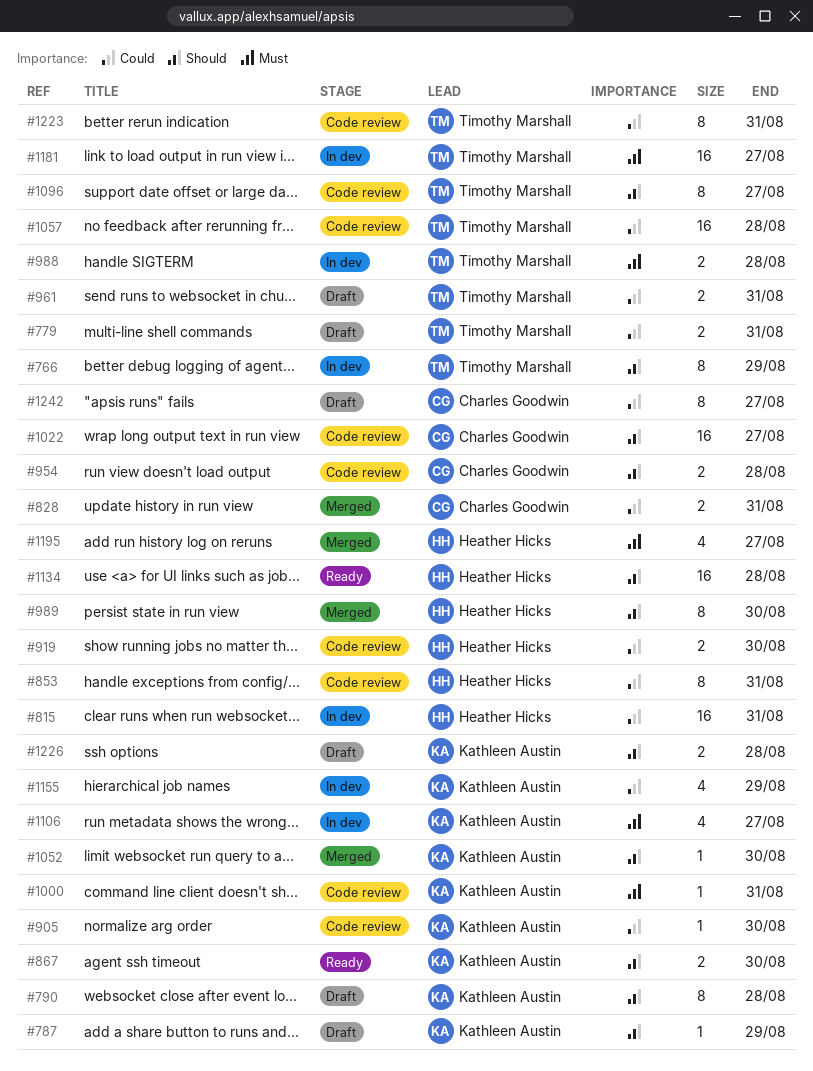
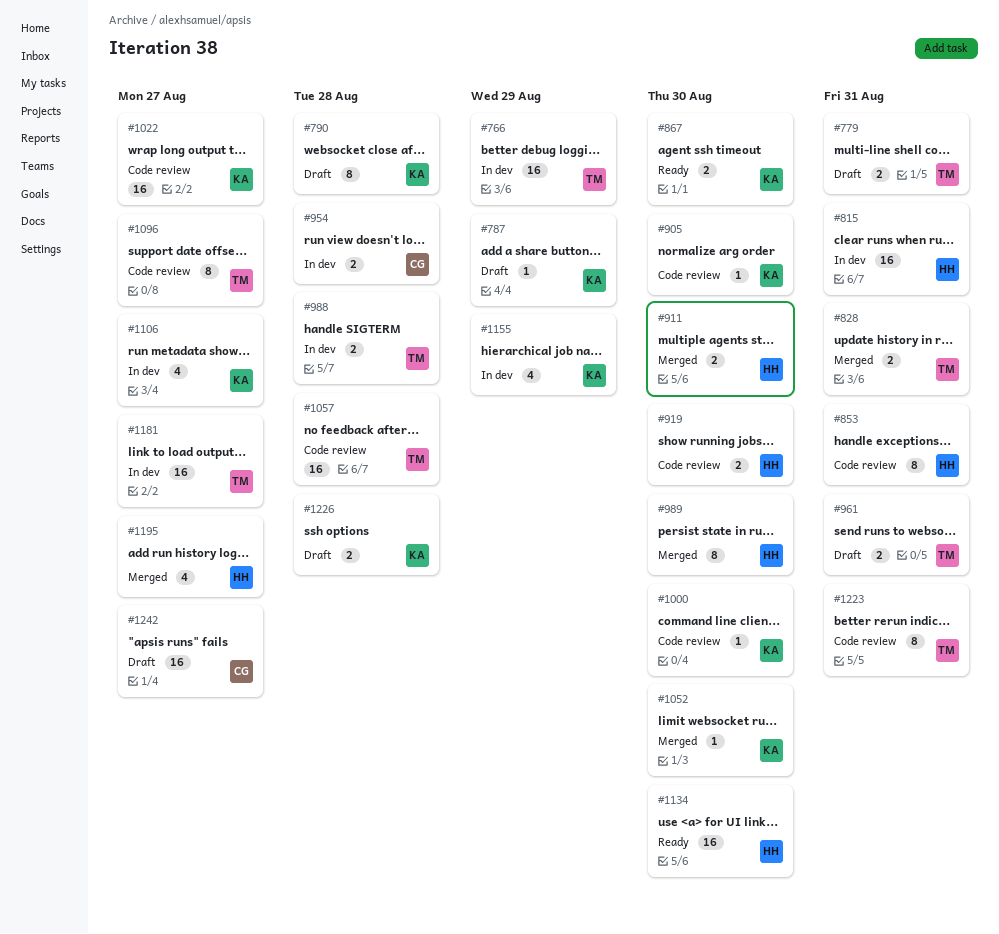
#766, estimate: 8 -> 16
#828, owner: Charles Goodwin -> Timothy Marshall
#911: none -> present
#954, status: Code review -> In dev
#1000, due: Aug 31 -> Aug 30
#1022, owner: Charles Goodwin -> Kathleen Austin
#1134, due: Aug 28 -> Aug 30
#1242, estimate: 8 -> 16

